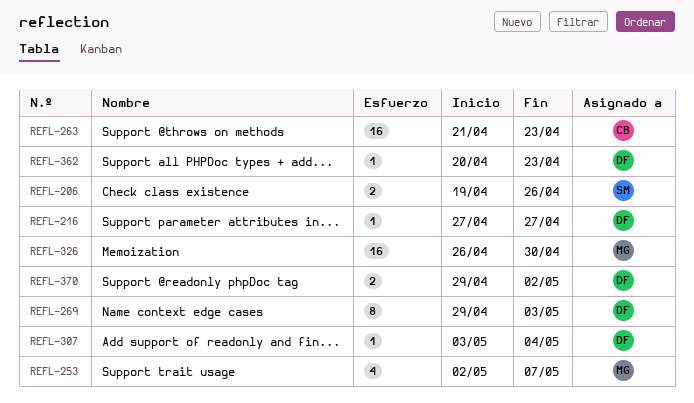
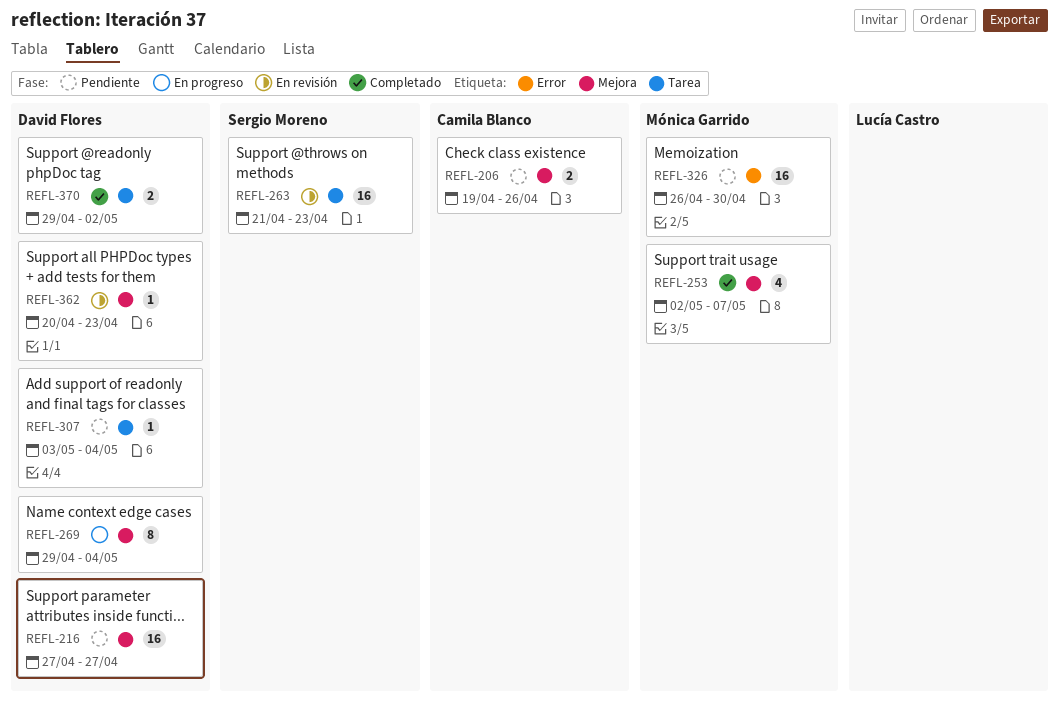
REFL-206, owner: Sergio Moreno -> Camila Blanco
REFL-216, estimate: 1 -> 16
REFL-263, owner: Camila Blanco -> Sergio Moreno
REFL-269, due: May 3 -> May 4

